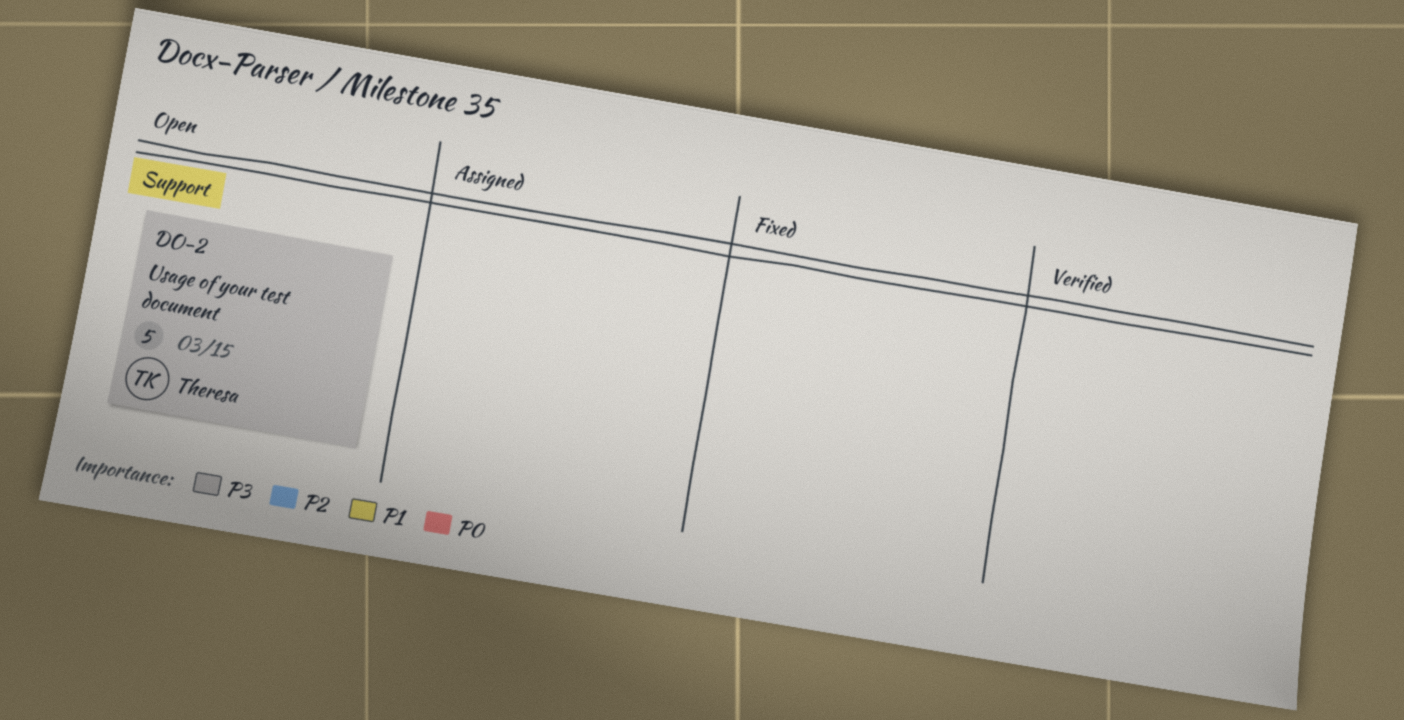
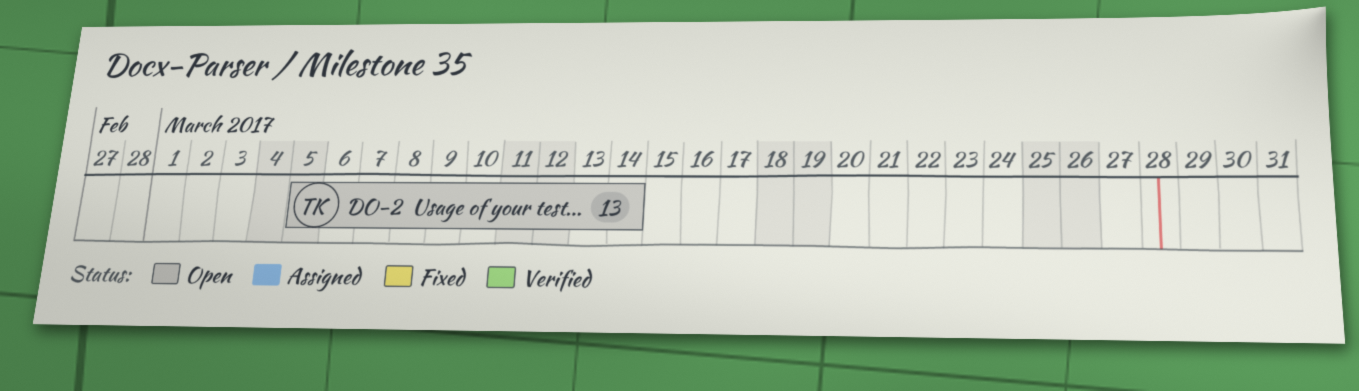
DO-2, estimate: 5 -> 13
DO-2, due: Mar 15 -> Mar 14

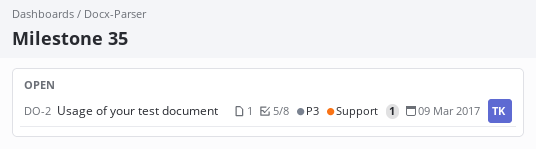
DO-2, estimate: 13 -> 1
DO-2, due: Mar 14 -> Mar 9

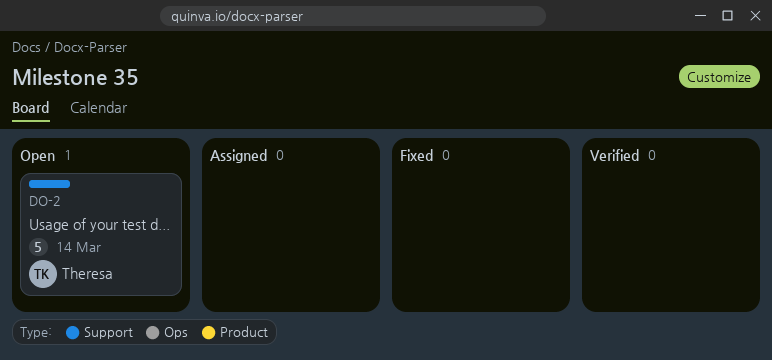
DO-2, estimate: 1 -> 5
DO-2, due: Mar 9 -> Mar 14

